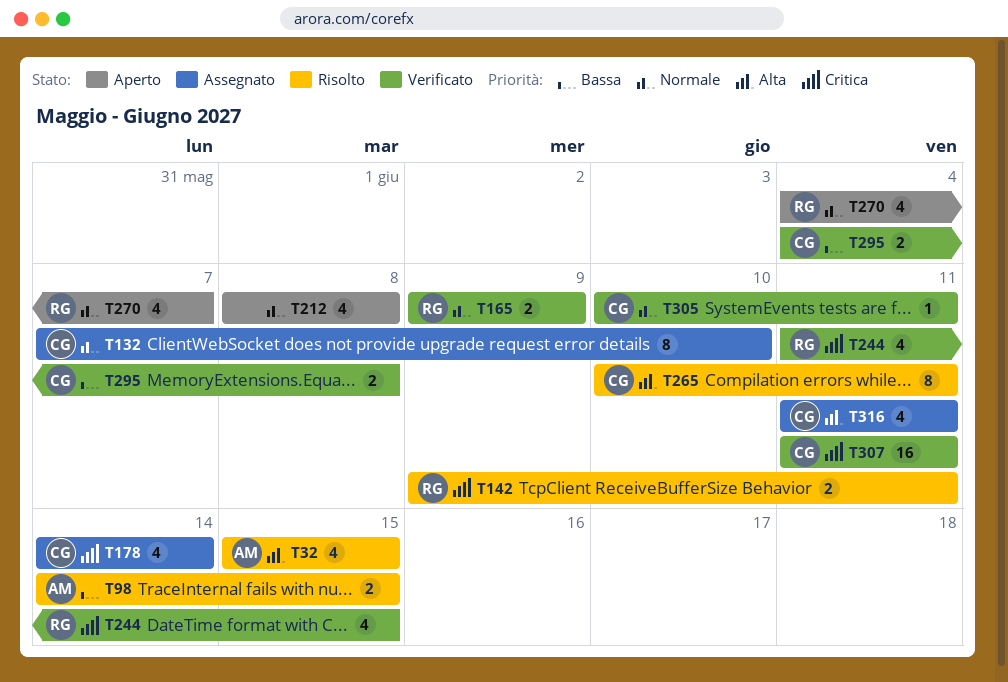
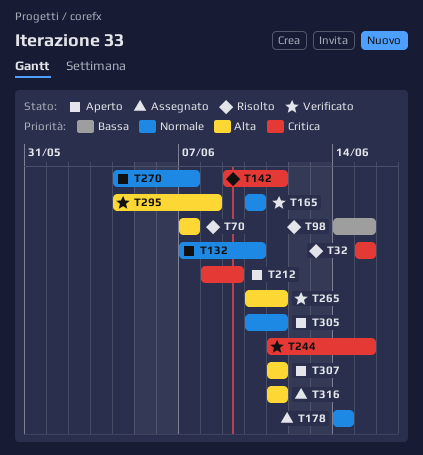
T32, priority: Alta -> Critica
T70: none -> present
T132, status: Assegnato -> Aperto
T165, start: Jun 9 -> Jun 10
T165, due: Jun 9 -> Jun 10
T178, priority: Critica -> Normale
T212, priority: Normale -> Critica
T212, due: Jun 8 -> Jun 9
T265, status: Risolto -> Verificato
T295, priority: Bassa -> Alta
T305, status: Verificato -> Aperto
T307, status: Verificato -> Aperto
T307, priority: Critica -> Alta

